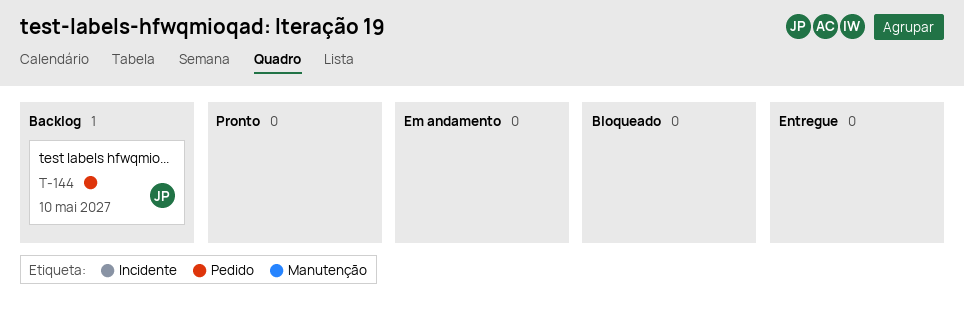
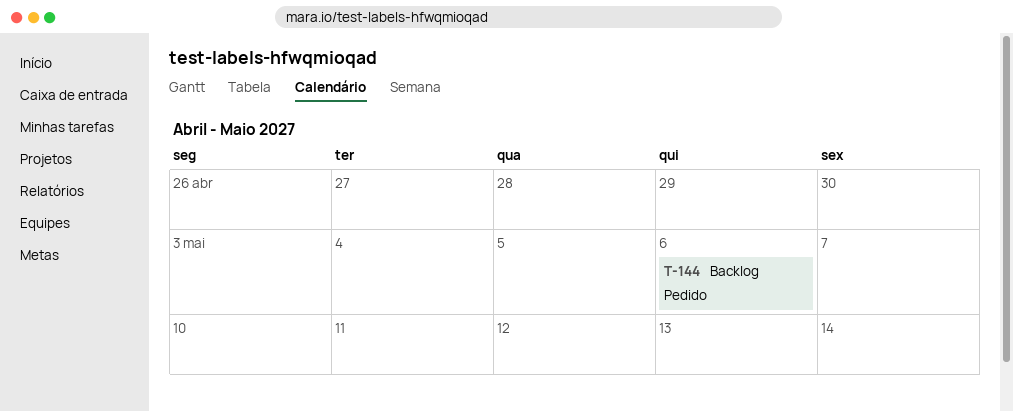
T-144, due: May 10 -> May 6

